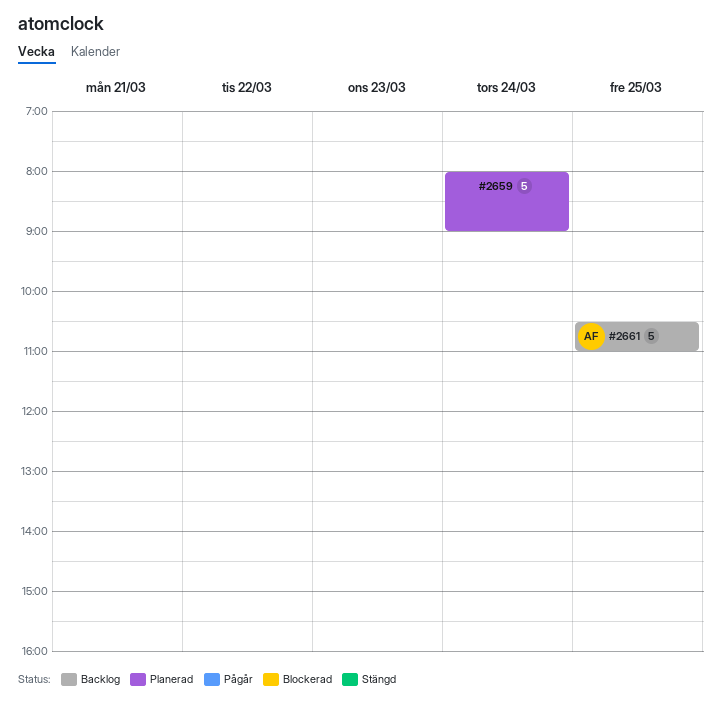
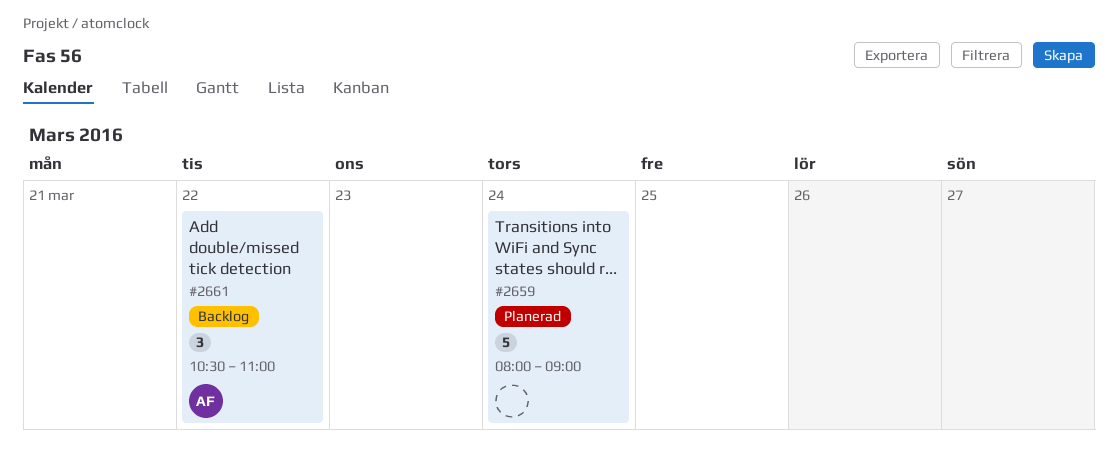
#2661, estimate: 5 -> 3
#2661, day: Mar 25 -> Mar 22

